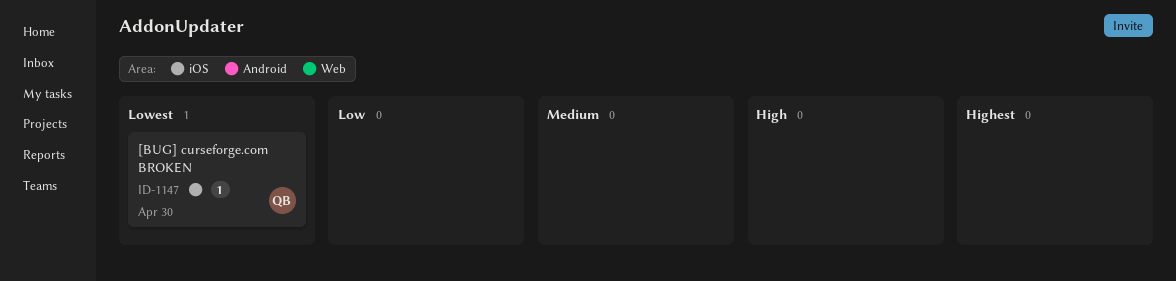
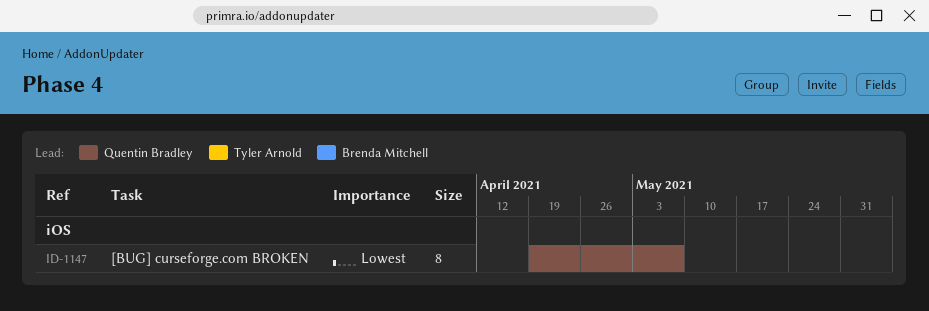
ID-1147, estimate: 1 -> 8
ID-1147, due: Apr 30 -> May 7

